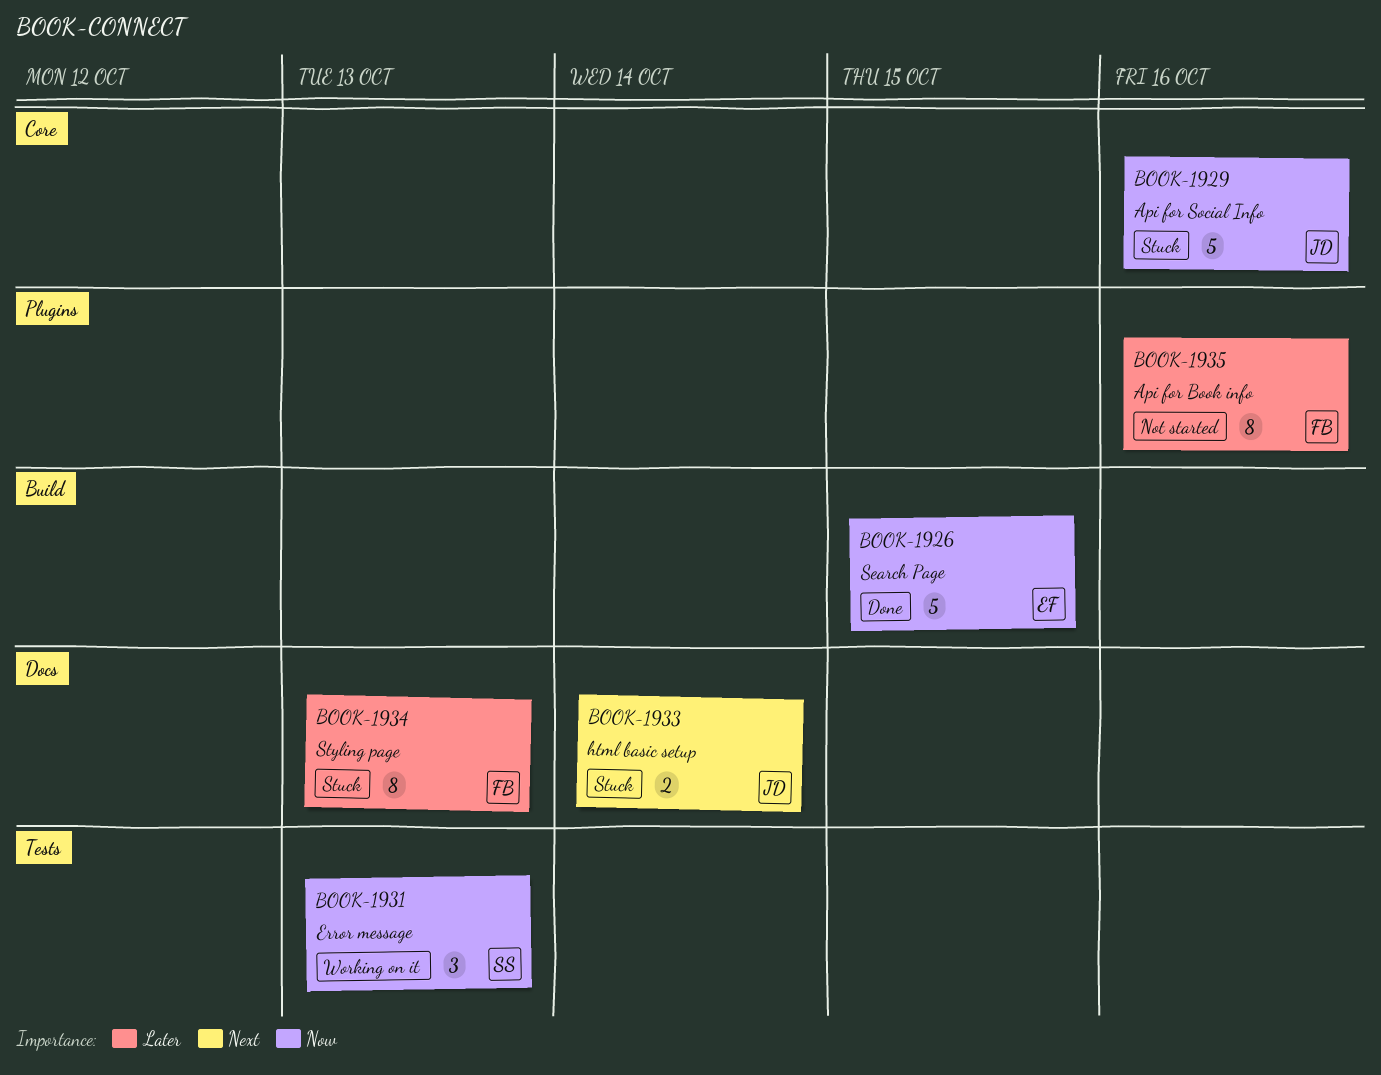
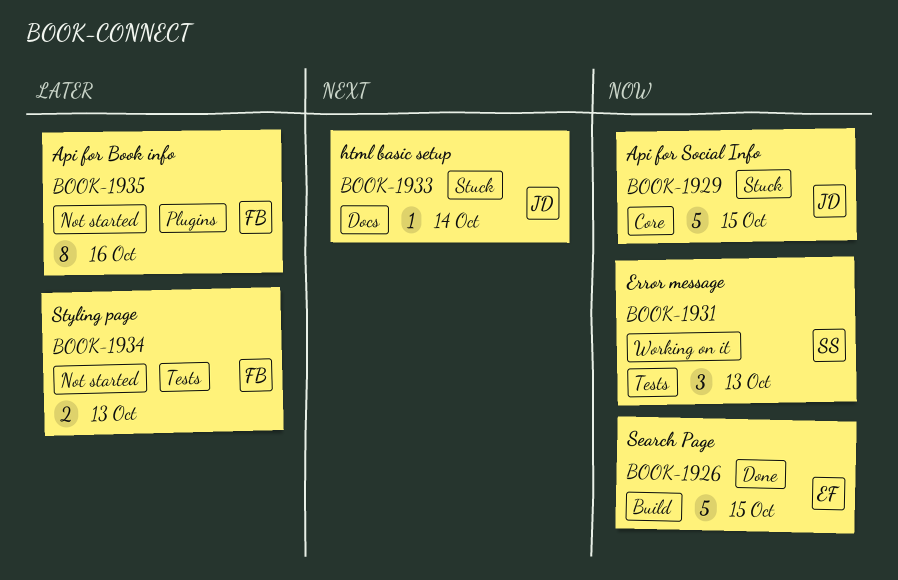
BOOK-1929, due: Oct 16 -> Oct 15
BOOK-1933, estimate: 2 -> 1
BOOK-1934, status: Stuck -> Not started
BOOK-1934, label: Docs -> Tests
BOOK-1934, estimate: 8 -> 2

